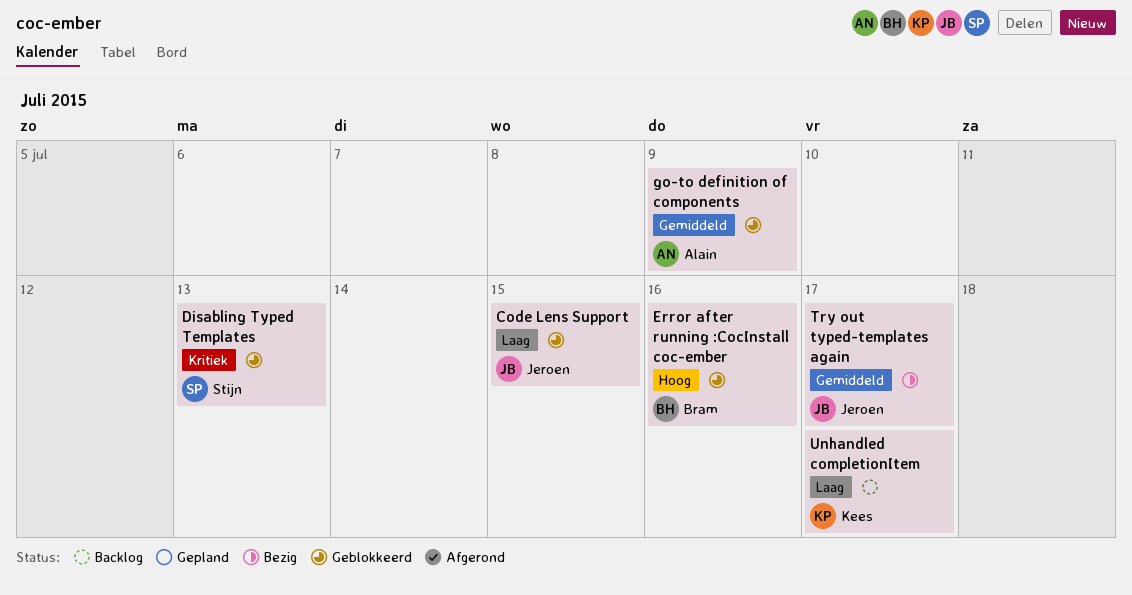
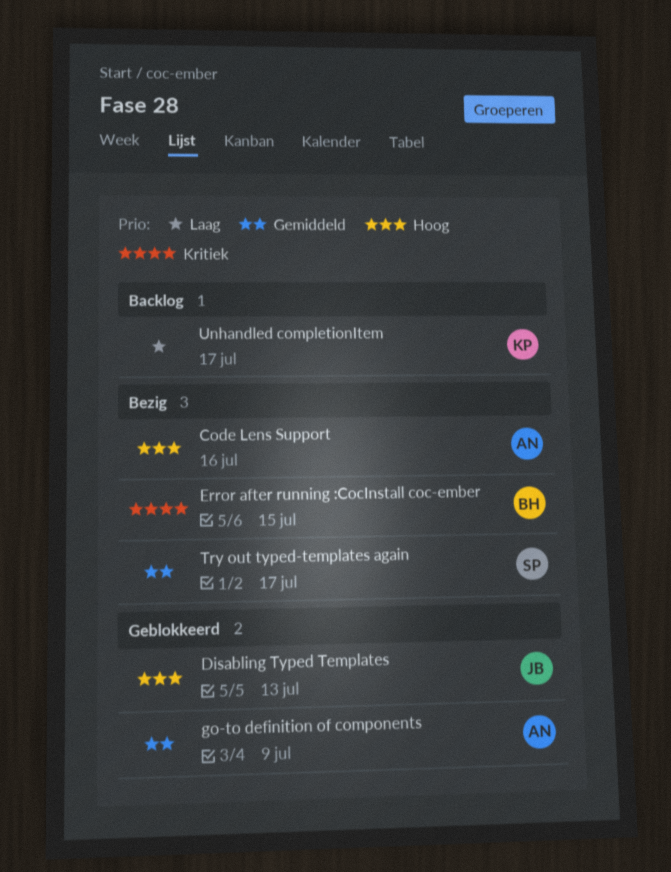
Code Lens Support, status: Geblokkeerd -> Bezig
Code Lens Support, owner: Jeroen -> Alain
Code Lens Support, priority: Laag -> Hoog
Code Lens Support, due: Jul 15 -> Jul 16
Disabling Typed Templates, owner: Stijn -> Jeroen
Disabling Typed Templates, priority: Kritiek -> Hoog
Error after running :CocInstall coc-ember, status: Geblokkeerd -> Bezig
Error after running :CocInstall coc-ember, priority: Hoog -> Kritiek
Error after running :CocInstall coc-ember, due: Jul 16 -> Jul 15
Try out typed-templates again, owner: Jeroen -> Stijn

